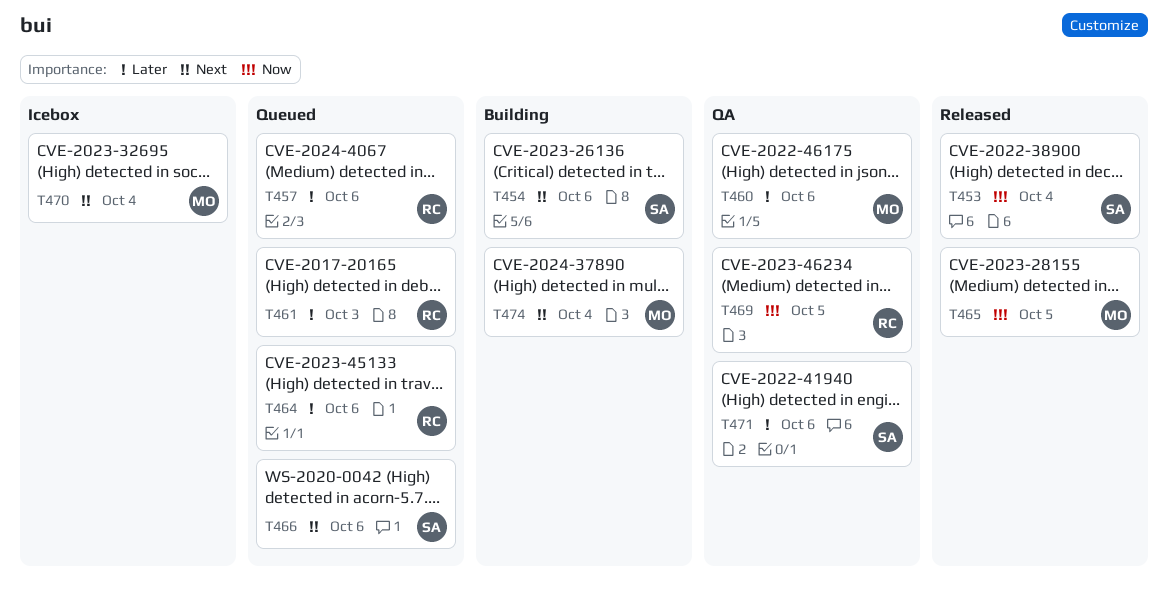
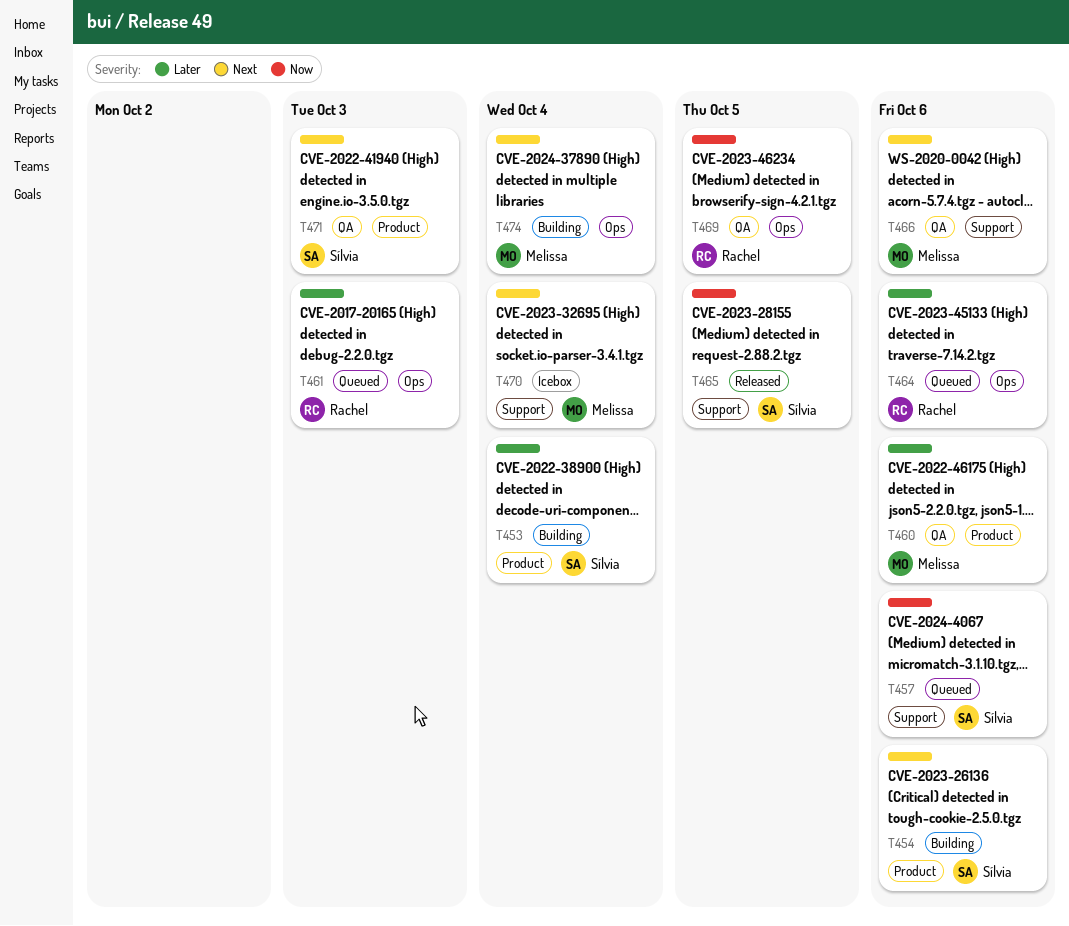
T453, status: Released -> Building
T453, priority: Now -> Later
T457, owner: Rachel -> Sílvia
T457, priority: Later -> Now
T465, owner: Melissa -> Sílvia
T466, status: Queued -> QA
T466, owner: Sílvia -> Melissa
T471, priority: Later -> Next
T471, due: Oct 6 -> Oct 3

